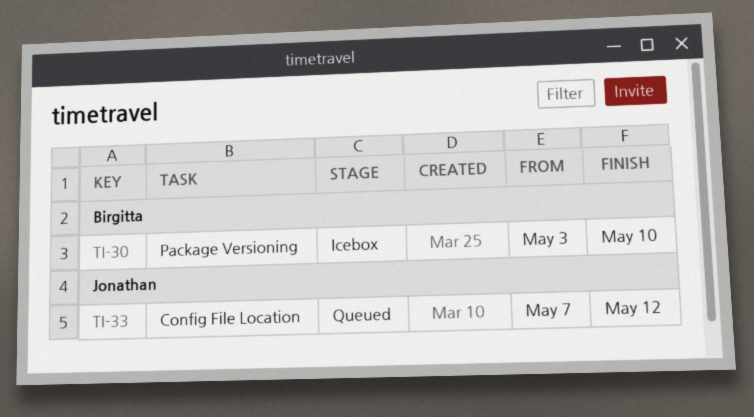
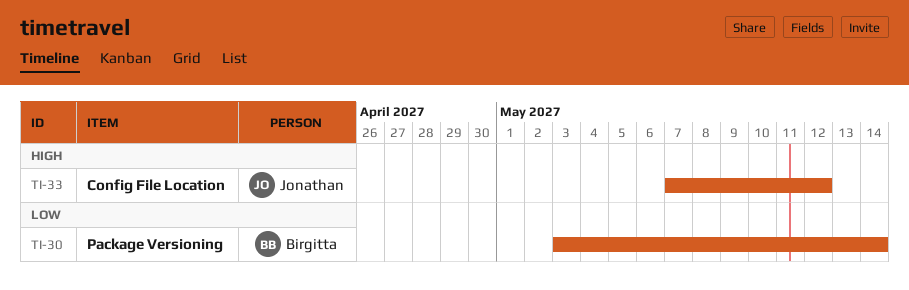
TI-30, due: May 10 -> May 14

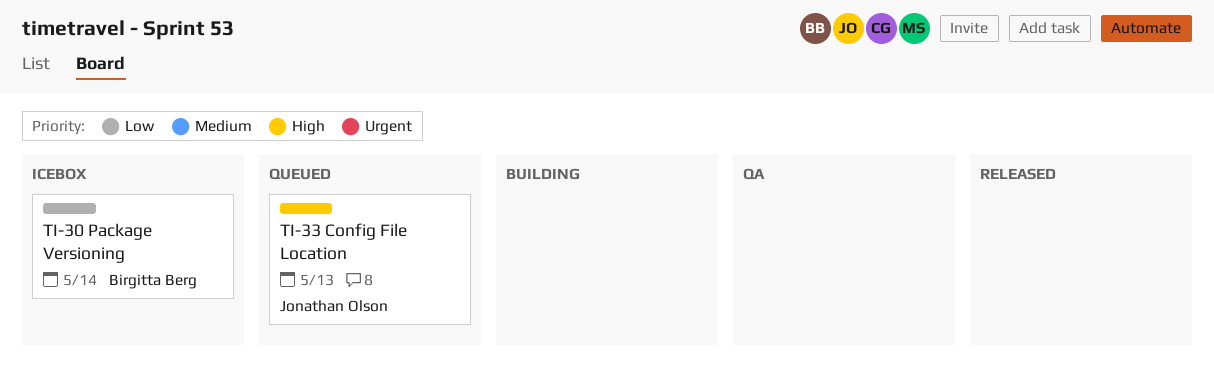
TI-33, due: May 12 -> May 13

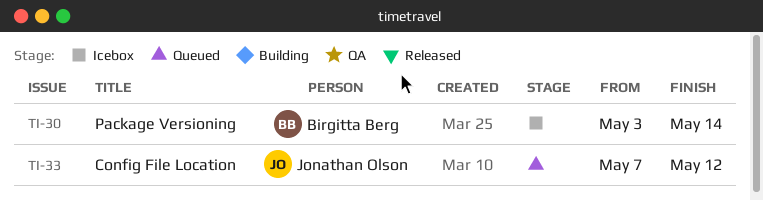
TI-33, due: May 13 -> May 12

